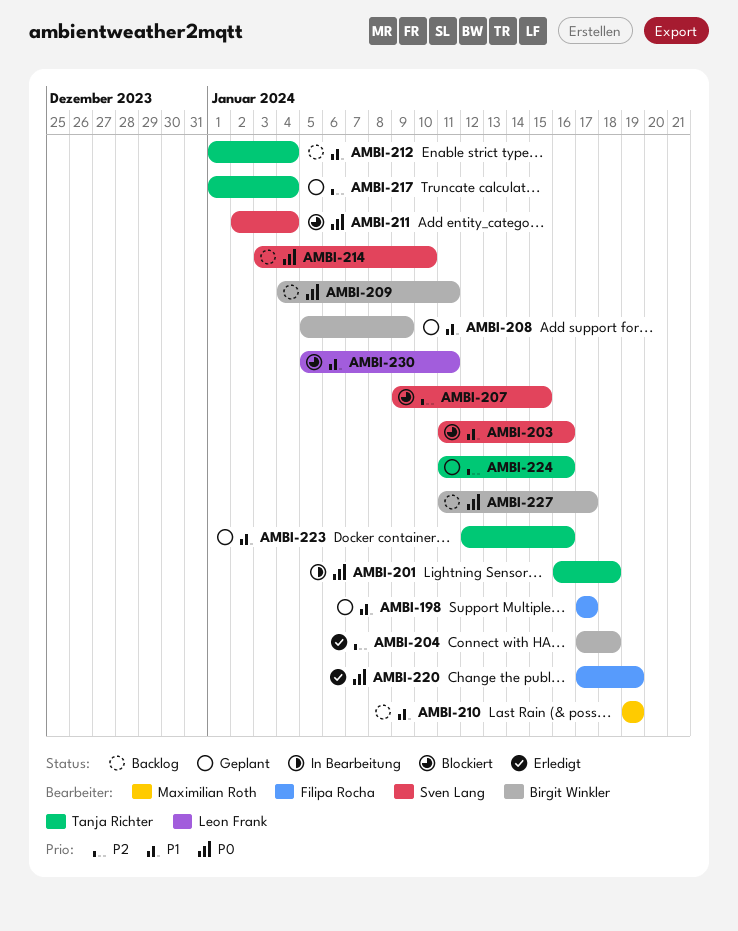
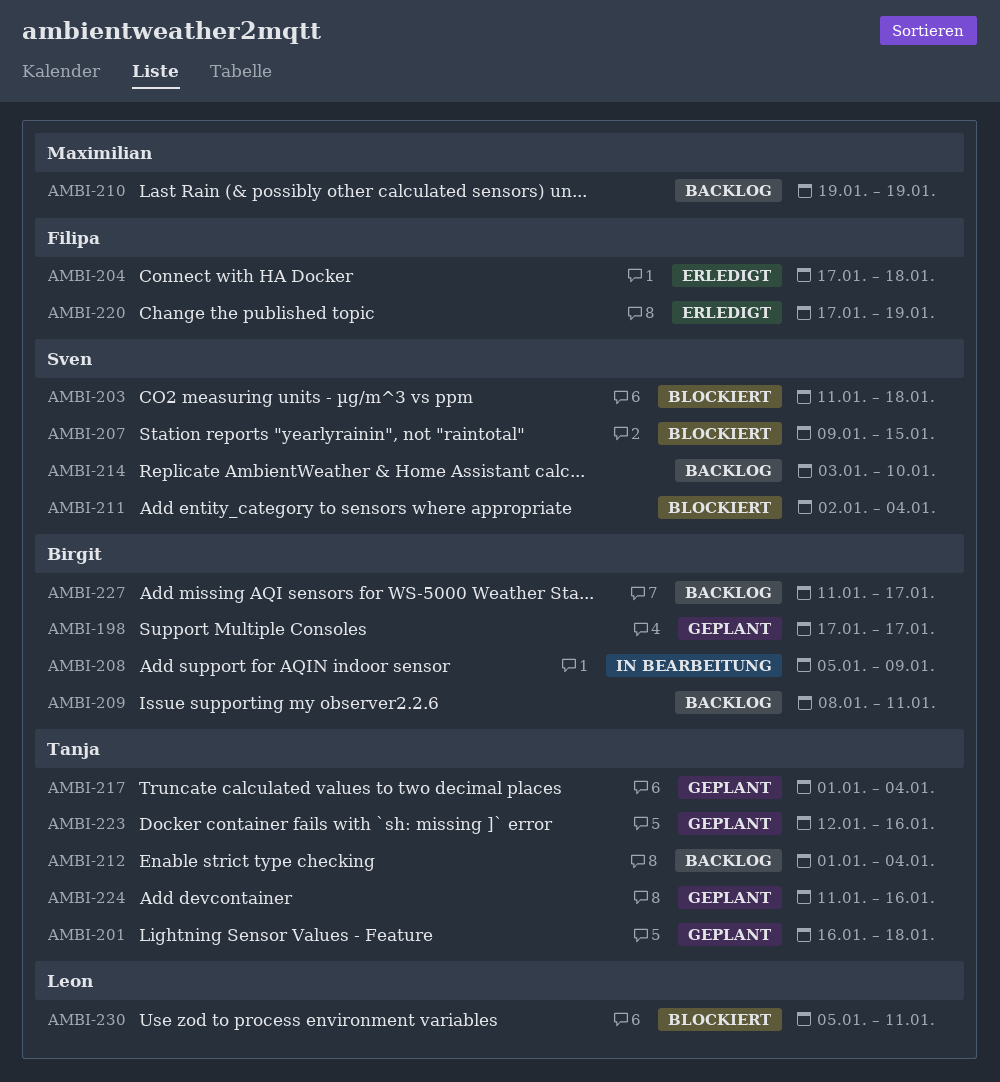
AMBI-198, owner: Filipa Rocha -> Birgit Winkler
AMBI-201, status: In Bearbeitung -> Geplant
AMBI-203, due: Jan 16 -> Jan 18
AMBI-204, owner: Birgit Winkler -> Filipa Rocha
AMBI-208, status: Geplant -> In Bearbeitung
AMBI-209, start: Jan 4 -> Jan 8

